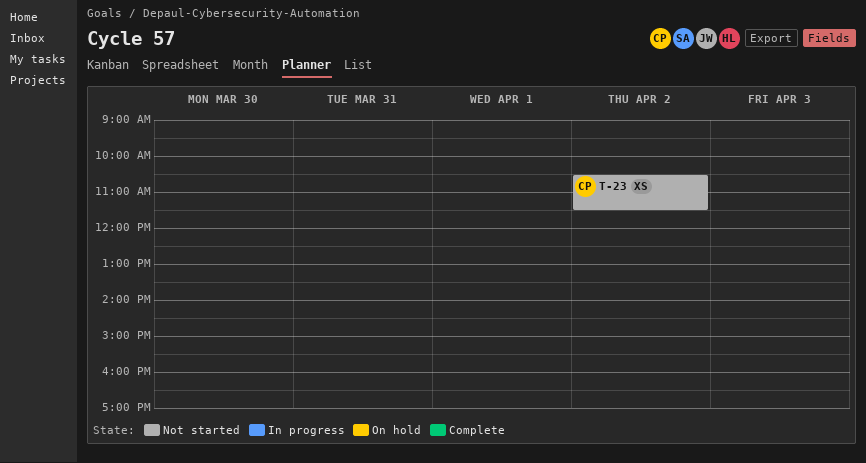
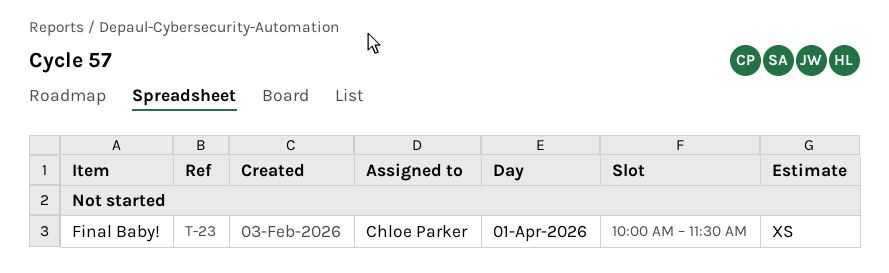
T-23, day: Apr 2 -> Apr 1
T-23, begins: 10:30 -> 10:00

